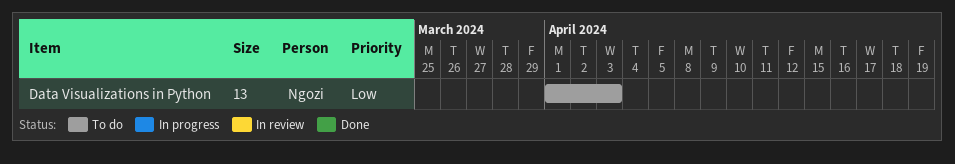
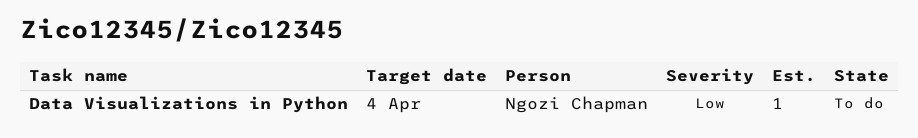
Data Visualizations in Python, estimate: 13 -> 1
Data Visualizations in Python, due: Apr 3 -> Apr 4

